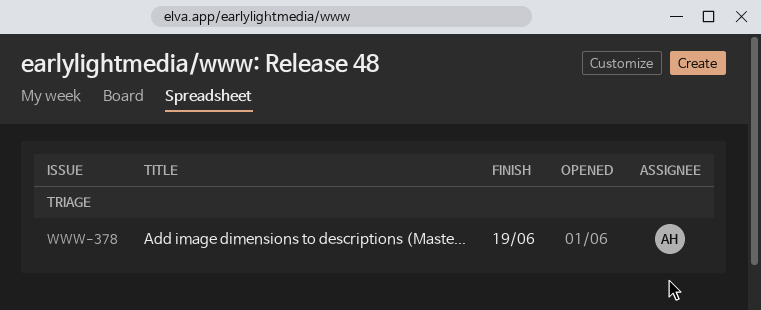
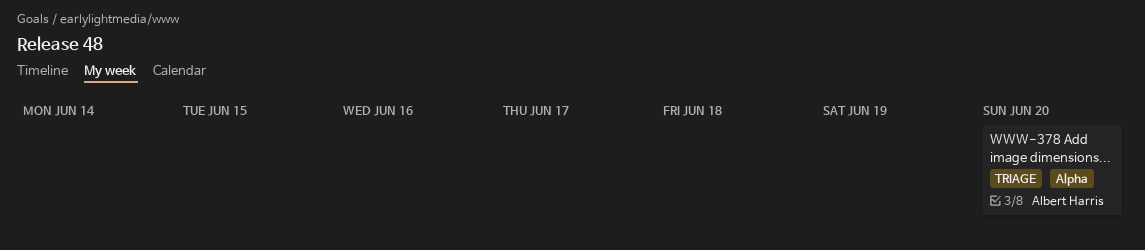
WWW-378, due: Jun 19 -> Jun 20

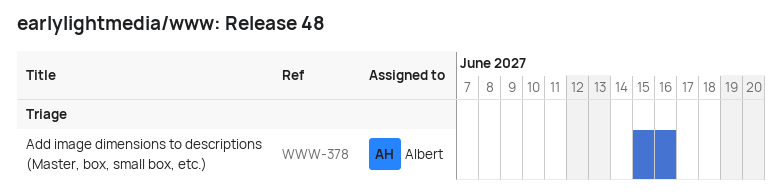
WWW-378, due: Jun 20 -> Jun 16

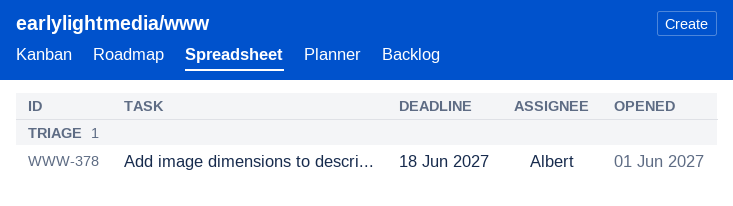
WWW-378, due: Jun 16 -> Jun 18

